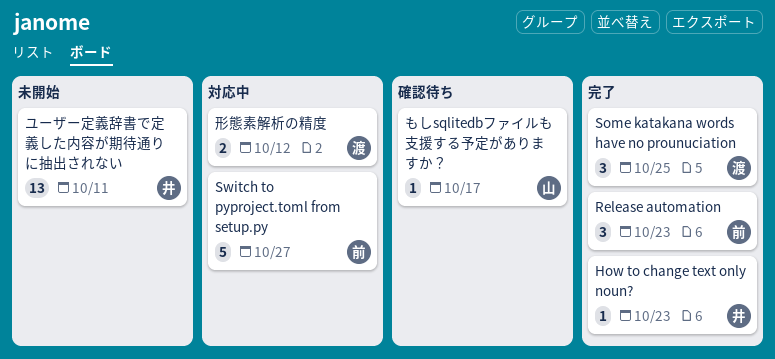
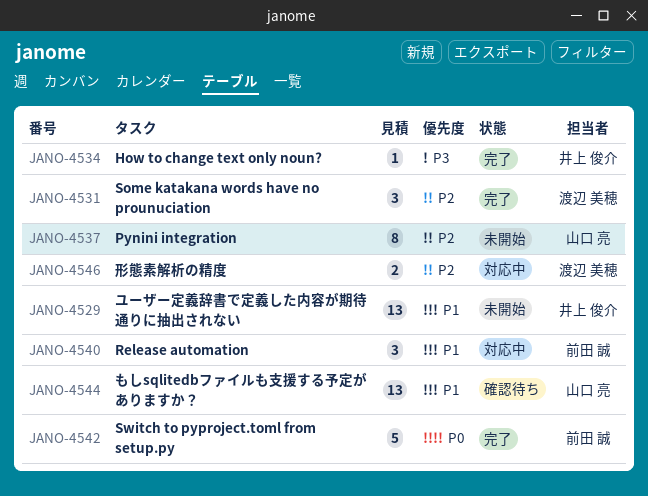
Pynini integration: none -> present
Release automation, status: 完了 -> 対応中
Switch to pyproject.toml from setup.py, status: 対応中 -> 完了
もしsqlitedbファイルも支援する予定がありますか？, estimate: 1 -> 13

